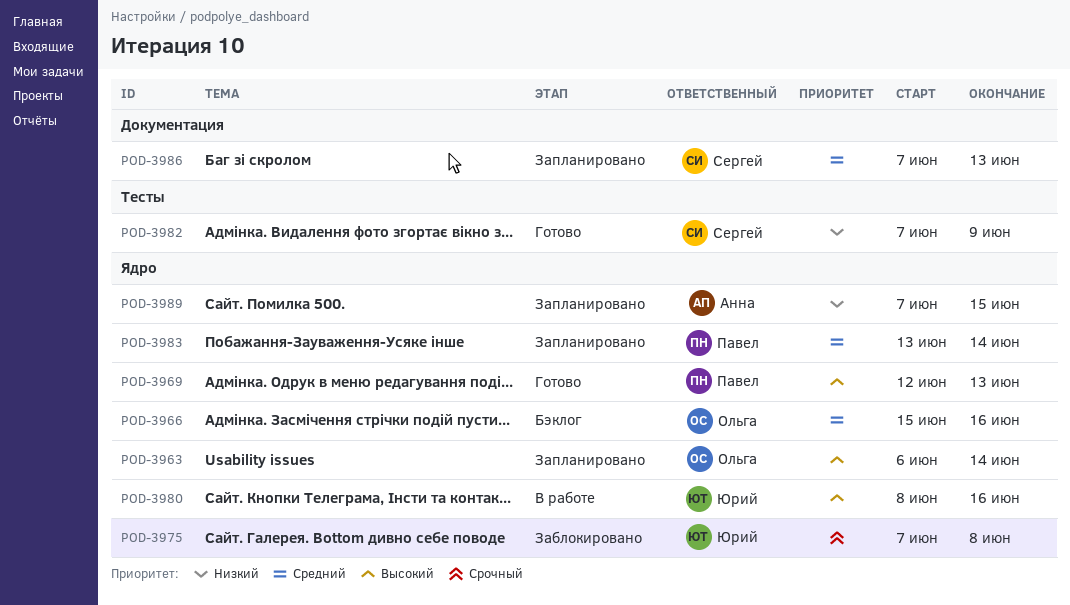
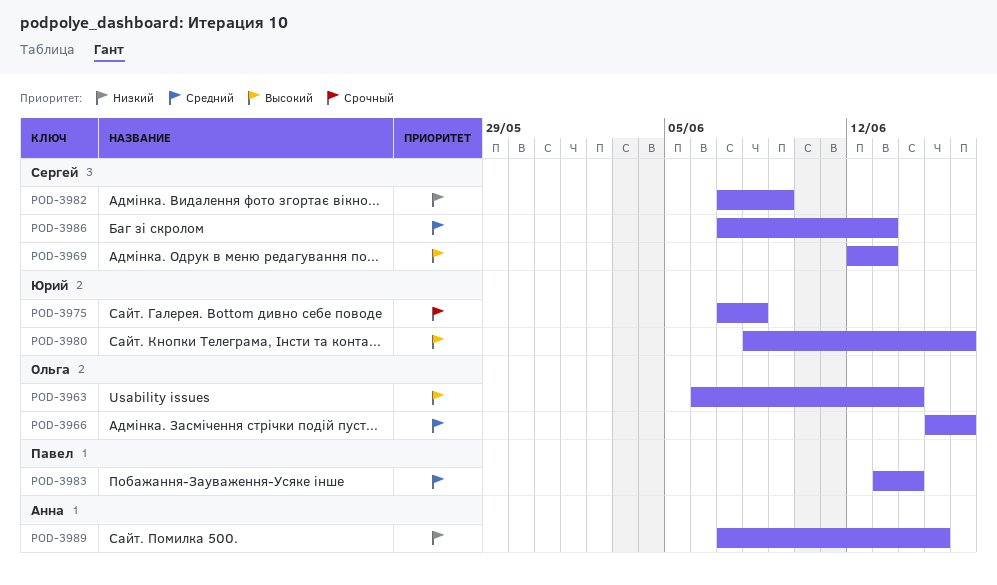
POD-3969, owner: Павел -> Сергей

